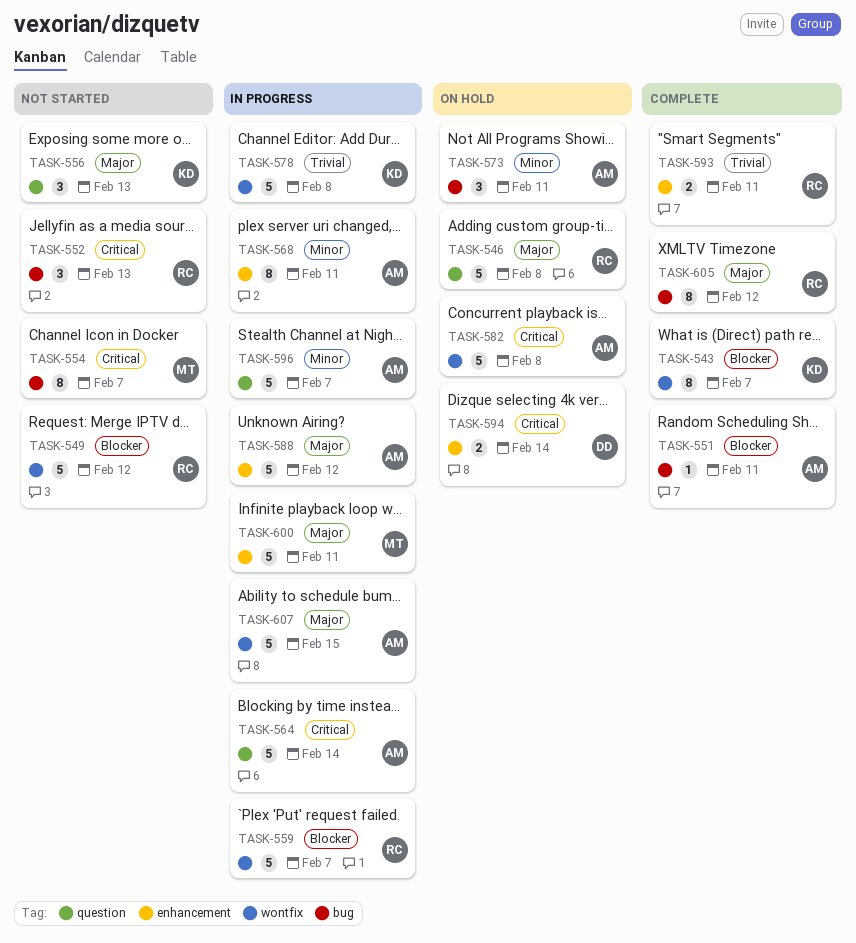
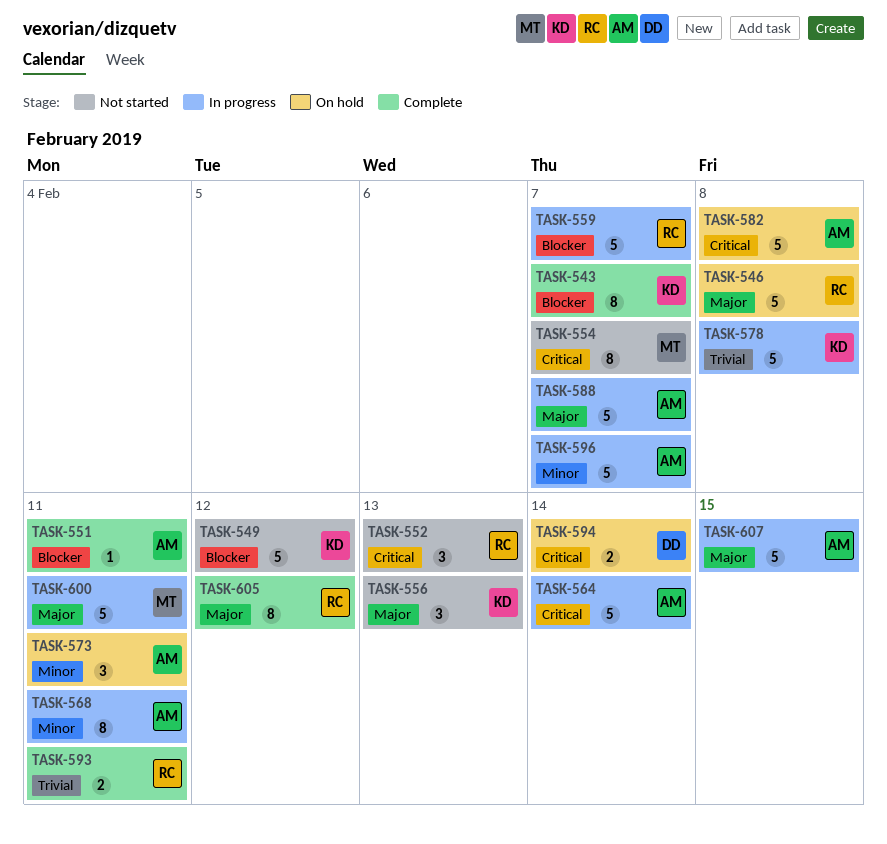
TASK-549, owner: RC -> KD
TASK-588, due: Feb 12 -> Feb 7

